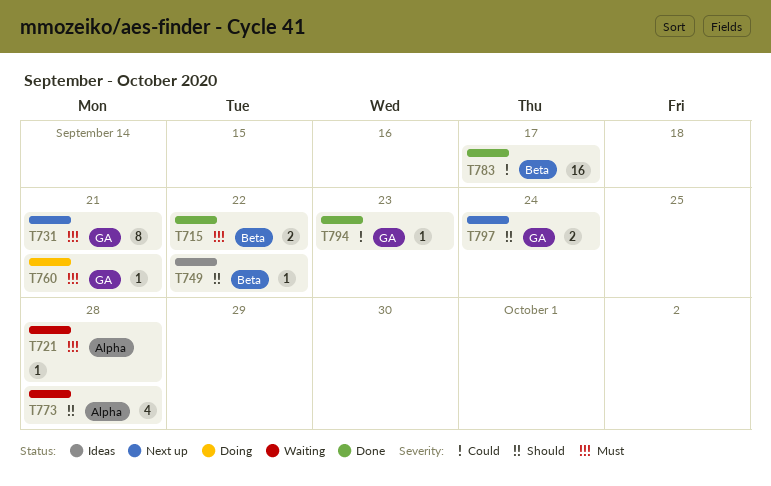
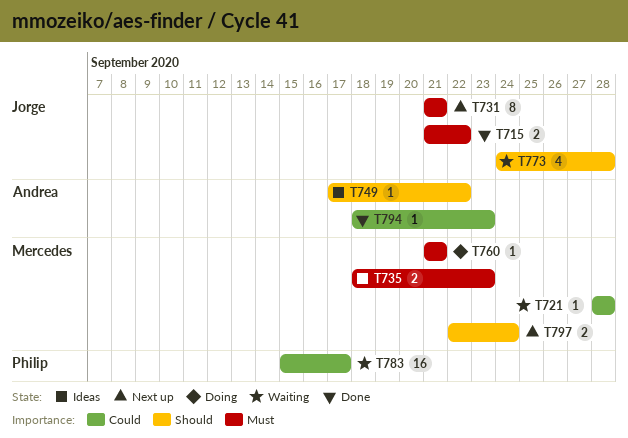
T721, priority: Must -> Could
T735: none -> present
T783, status: Done -> Waiting

